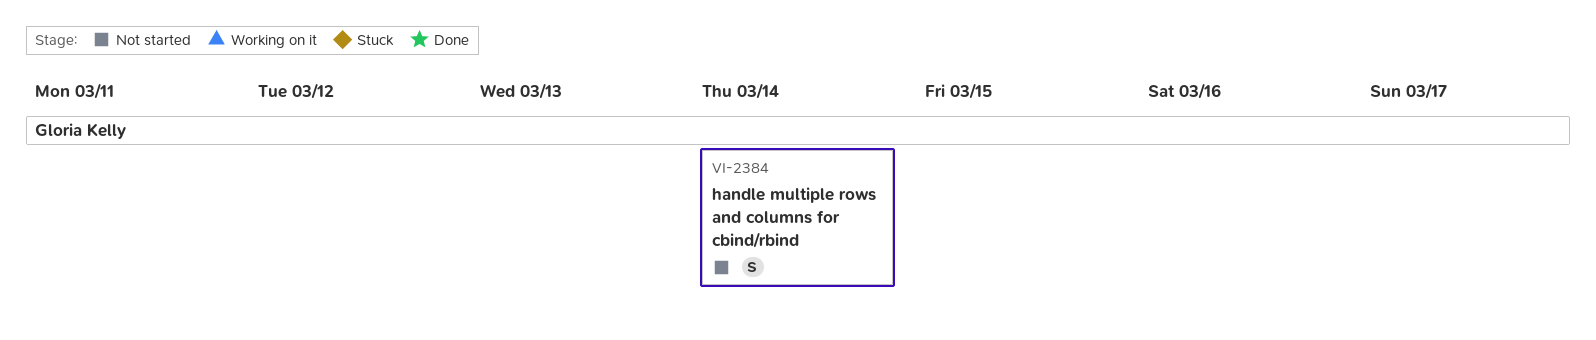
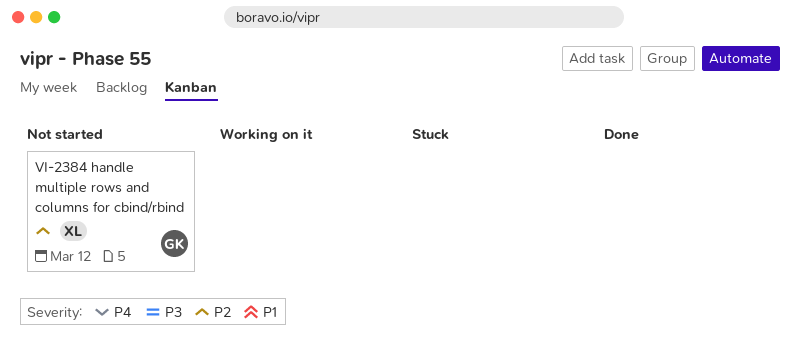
VI-2384, estimate: S -> XL
VI-2384, due: Mar 14 -> Mar 12

